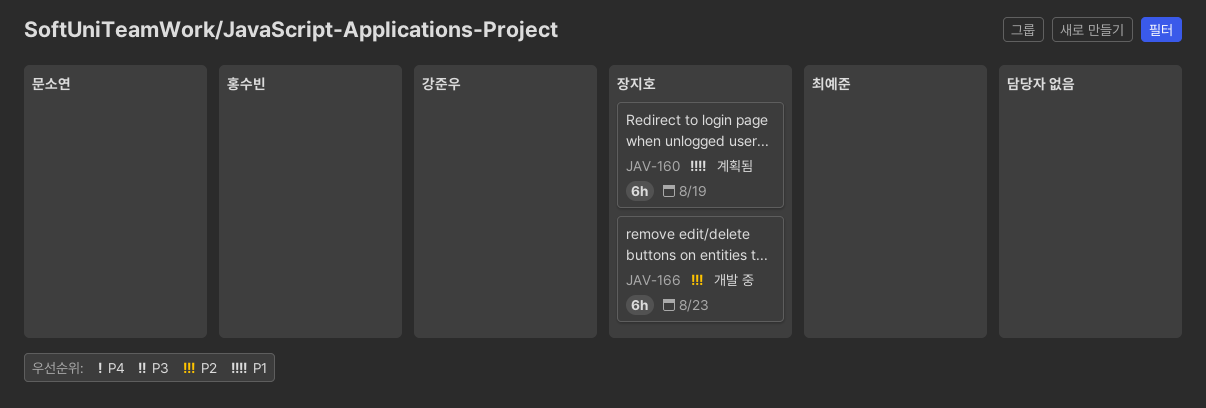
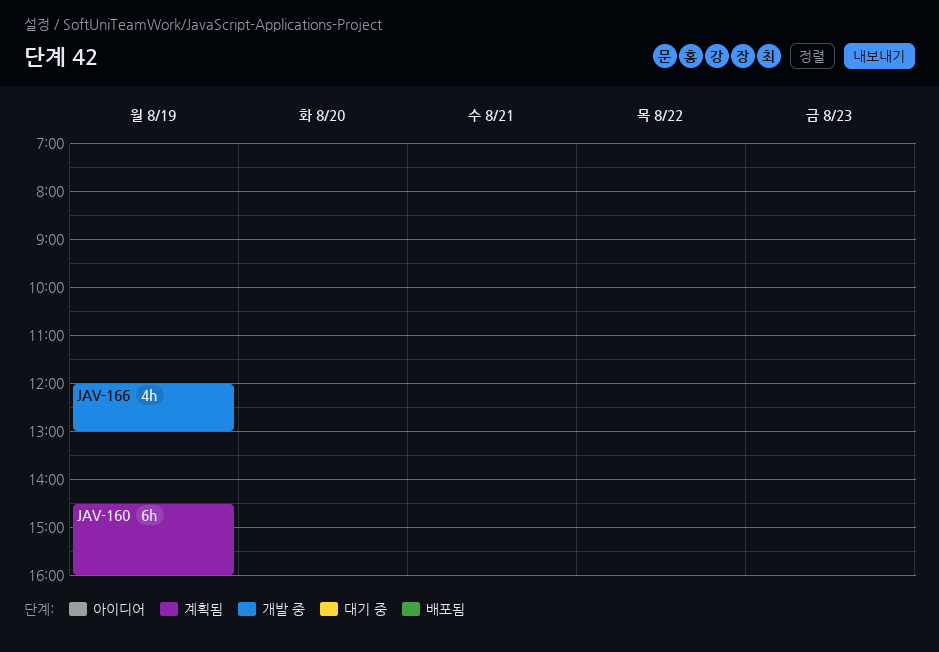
JAV-166, estimate: 6h -> 4h
JAV-166, day: Aug 23 -> Aug 19

